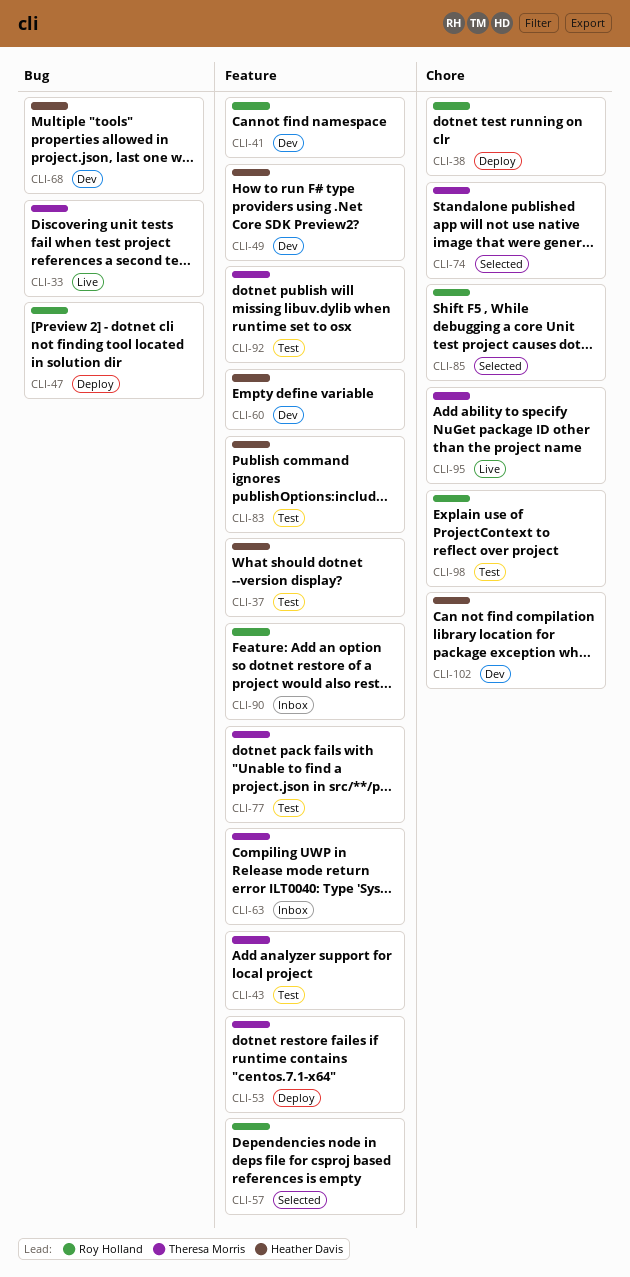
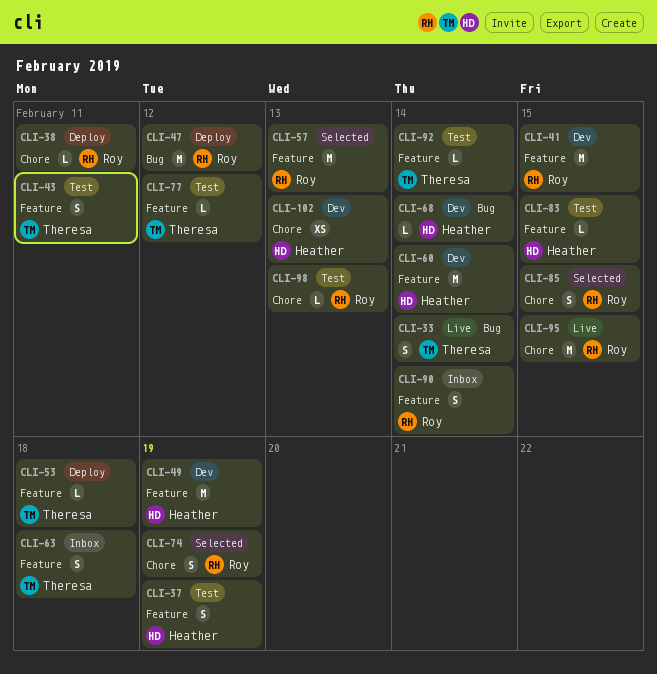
CLI-74, owner: Theresa Morris -> Roy Holland
CLI-95, owner: Theresa Morris -> Roy Holland

